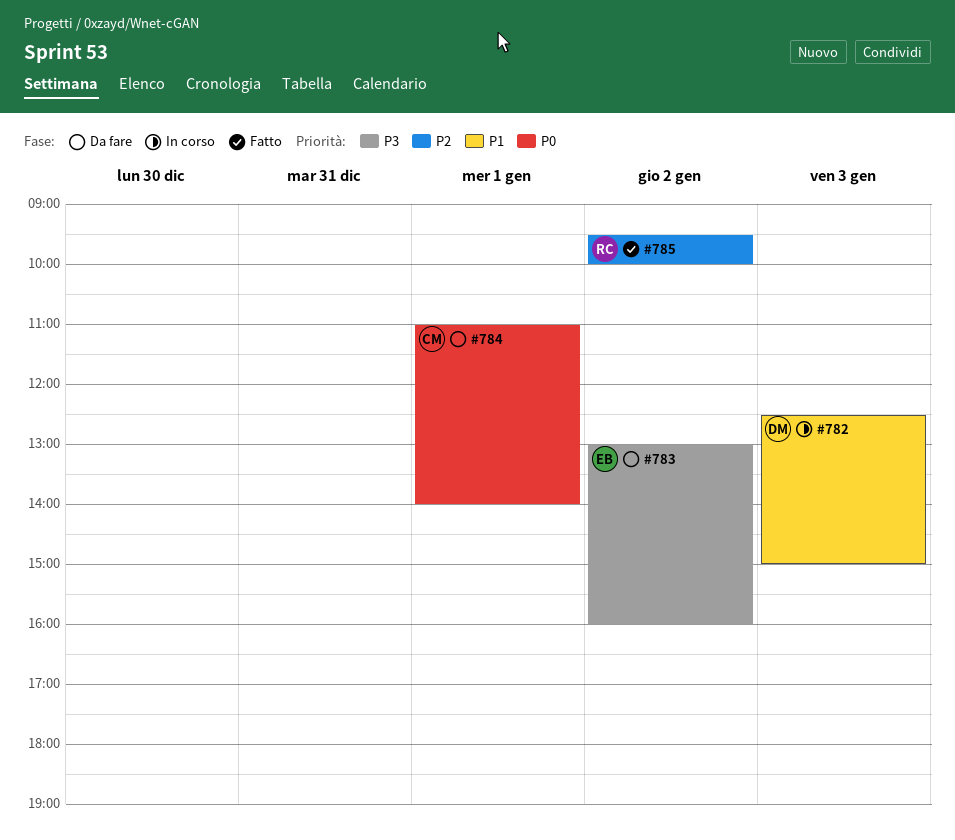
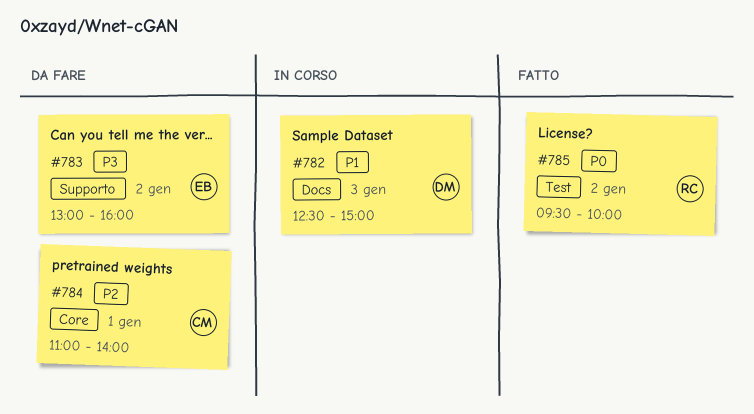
#784, priority: P0 -> P2
#785, priority: P2 -> P0

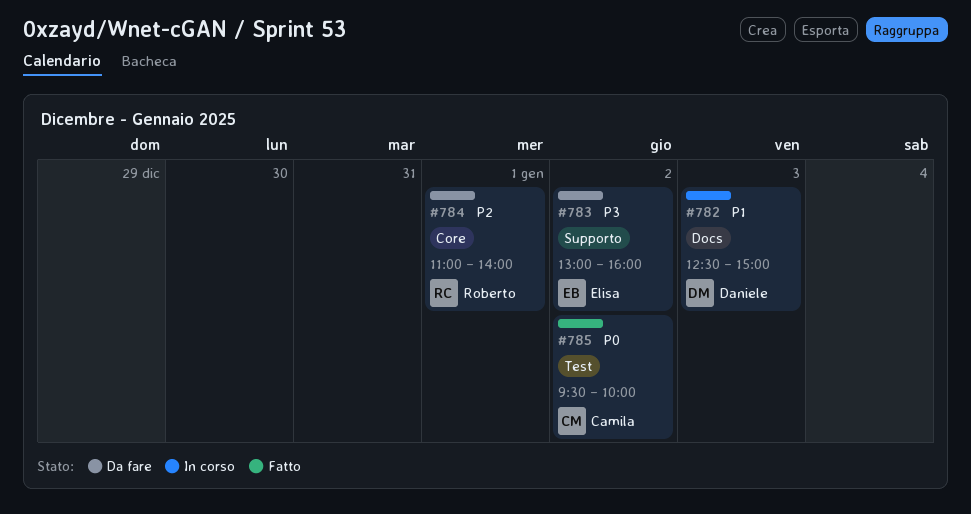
#784, owner: Camila -> Roberto
#785, owner: Roberto -> Camila

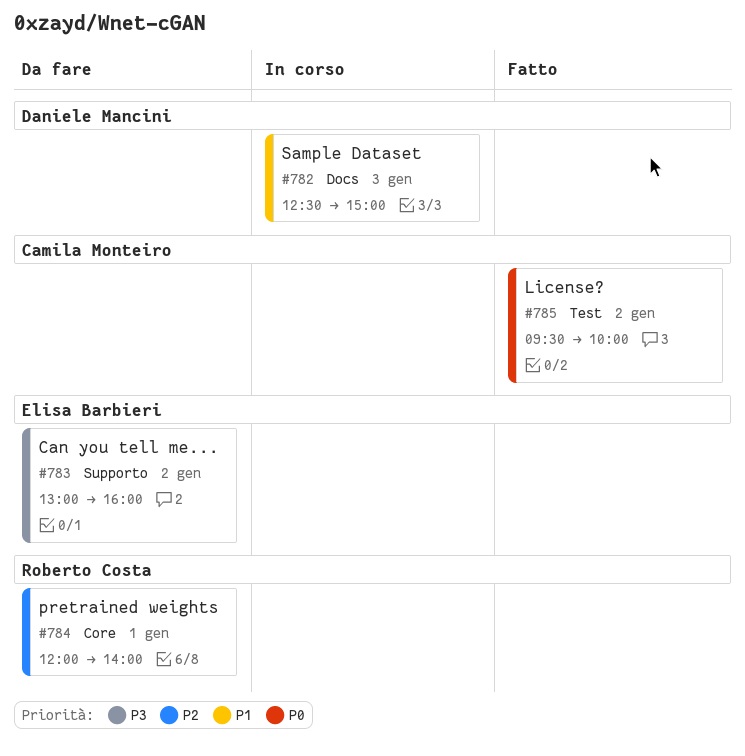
#784, begins: 11:00 -> 12:00

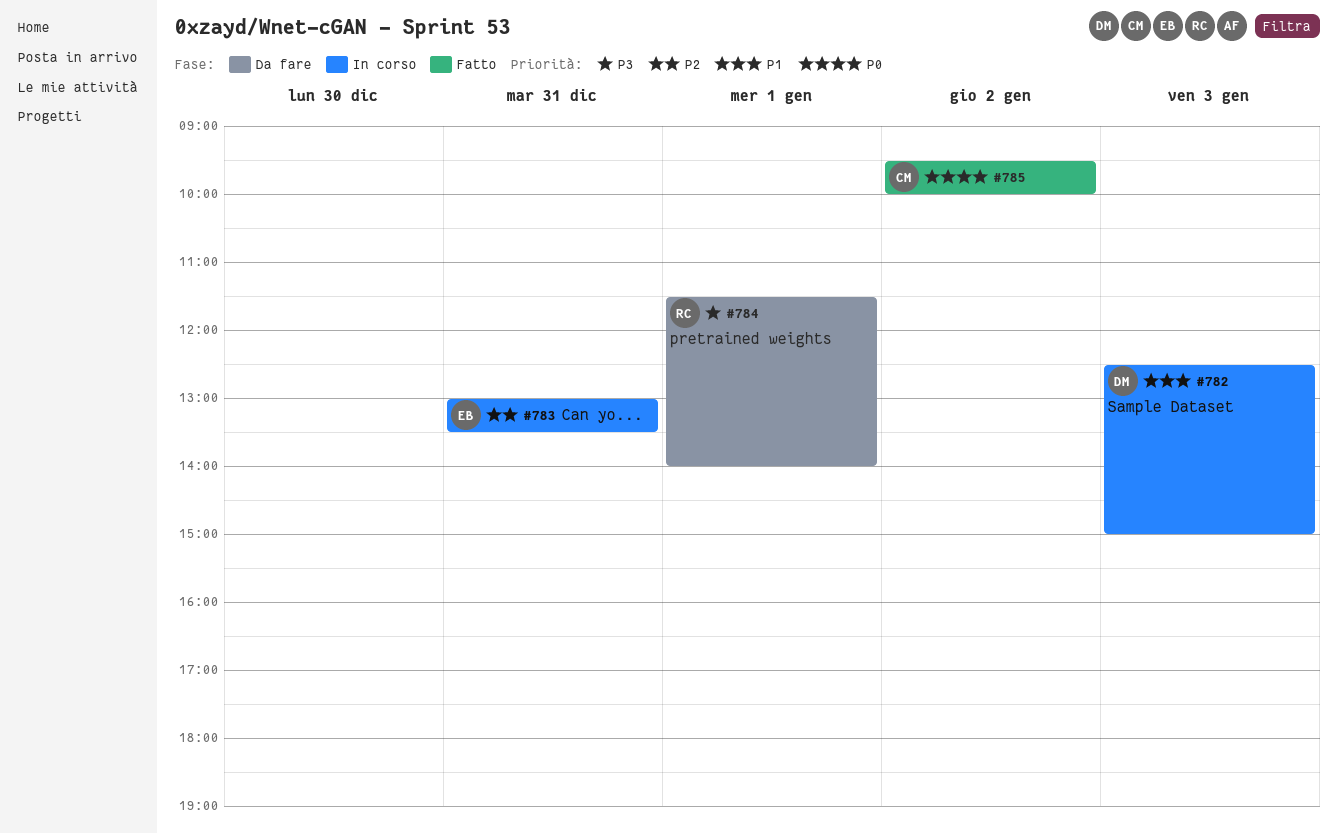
#783, status: Da fare -> In corso
#783, priority: P3 -> P2
#783, day: Jan 2 -> Dec 31
#783, ends: 16:00 -> 13:30
#784, priority: P2 -> P3
#784, begins: 12:00 -> 11:30

